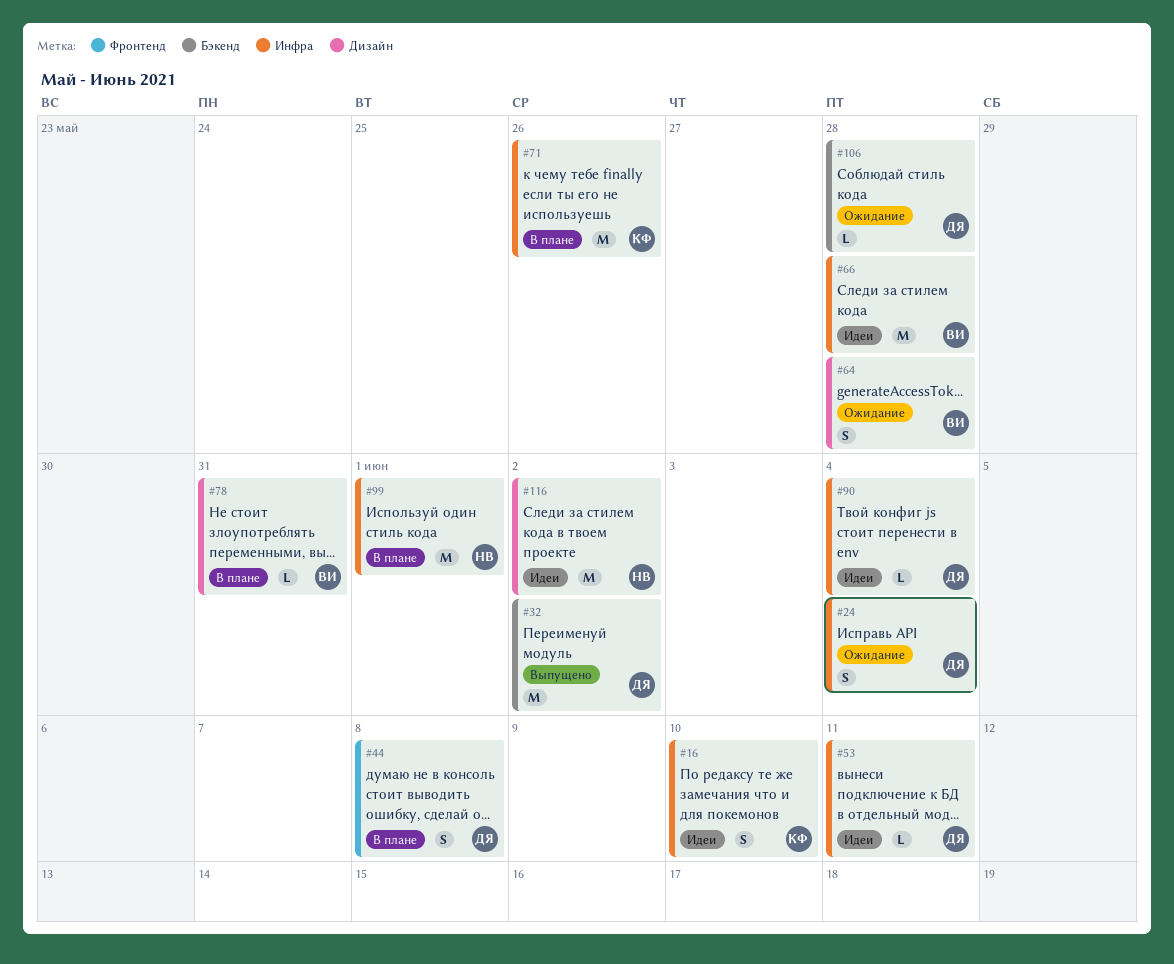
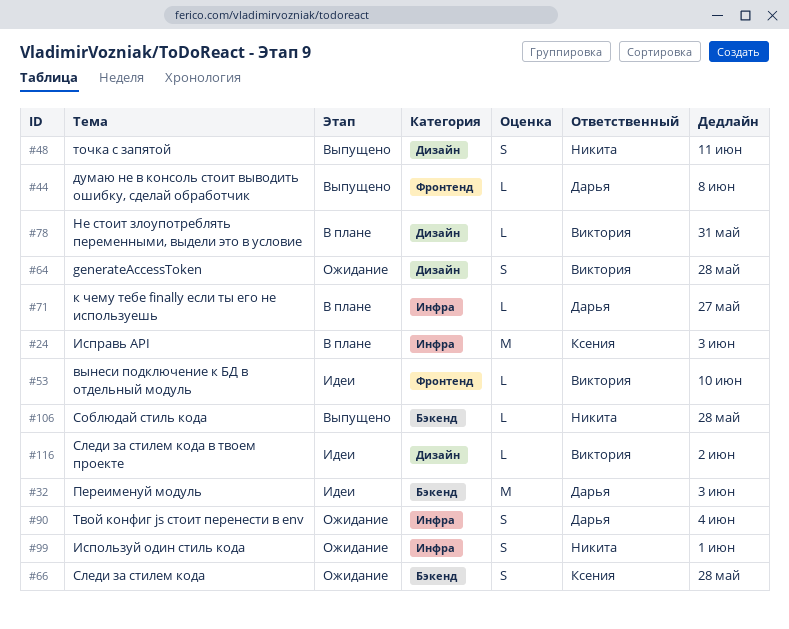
#16: present -> none
#24, status: Ожидание -> В плане
#24, owner: Дарья -> Ксения
#24, estimate: S -> M
#24, due: Jun 4 -> Jun 3
#32, status: Выпущено -> Идеи
#32, due: Jun 2 -> Jun 3
#44, status: В плане -> Выпущено
#44, estimate: S -> L
#48: none -> present
#53, owner: Дарья -> Виктория
#53, label: Инфра -> Фронтенд
#53, due: Jun 11 -> Jun 10
#66, status: Идеи -> Ожидание
#66, owner: Виктория -> Ксения
#66, label: Инфра -> Бэкенд
#66, estimate: M -> S
#71, owner: Ксения -> Дарья
#71, estimate: M -> L
#71, due: May 26 -> May 27
#90, status: Идеи -> Ожидание
#90, estimate: L -> S
#99, status: В плане -> Ожидание
#99, estimate: M -> S
#106, status: Ожидание -> Выпущено
#106, owner: Дарья -> Никита
#116, owner: Никита -> Виктория
#116, estimate: M -> L

